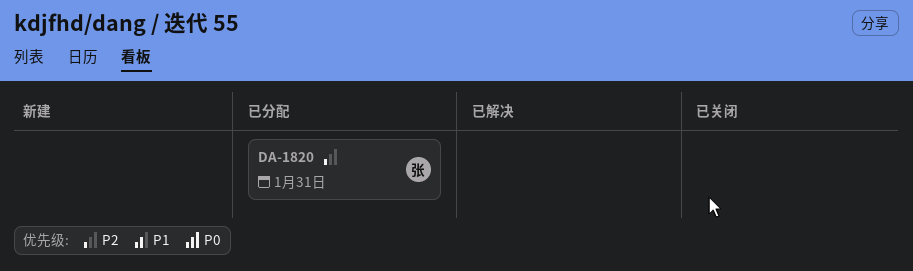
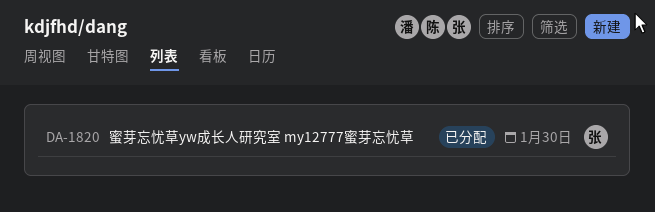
DA-1820, due: Jan 31 -> Jan 30

